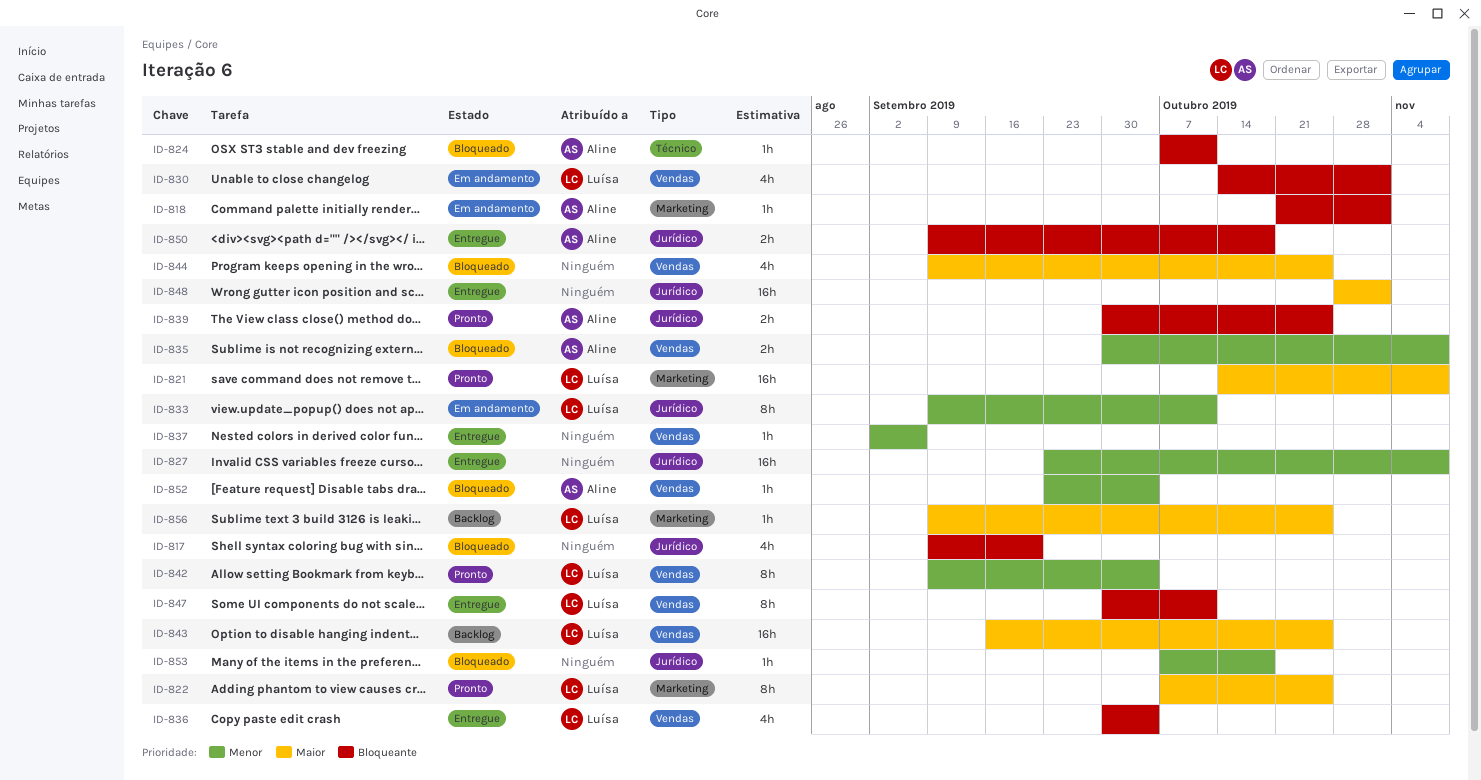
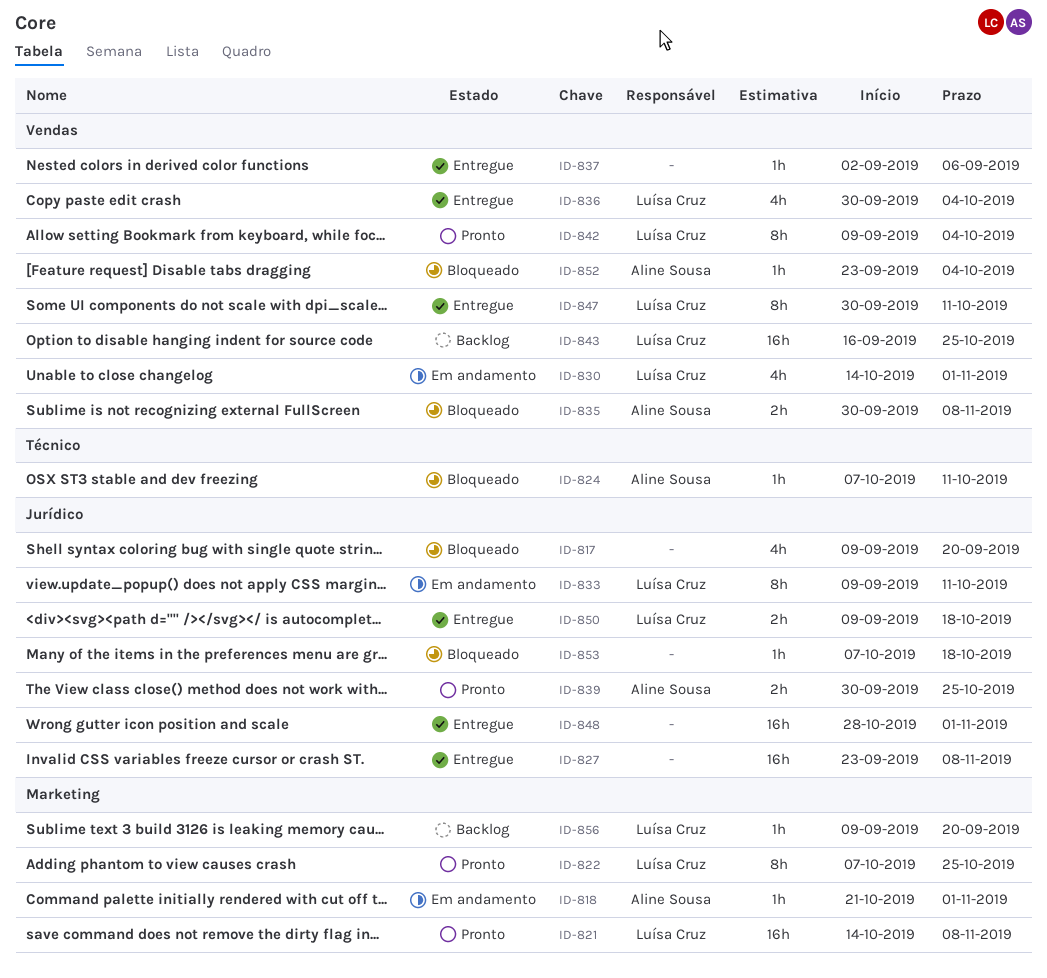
ID-844: present -> none
ID-850, owner: Aline Sousa -> Luísa Cruz
ID-856, due: Oct 25 -> Sep 20

